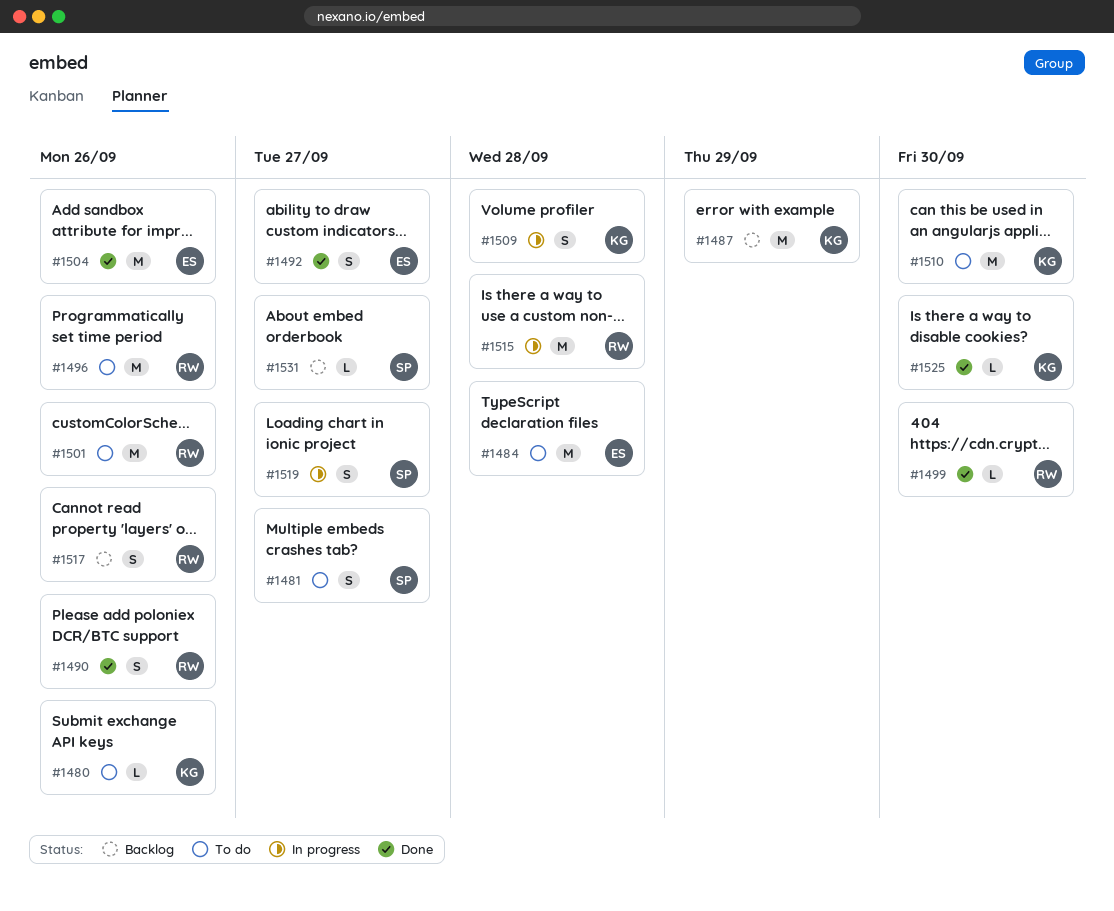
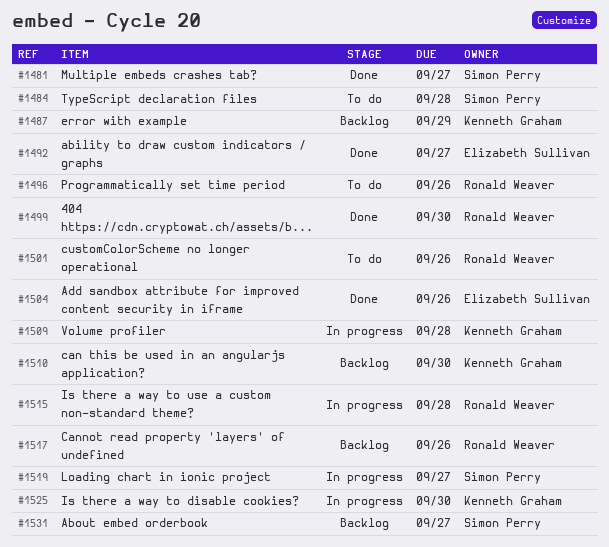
#1480: present -> none
#1481, status: To do -> Done
#1484, owner: Elizabeth Sullivan -> Simon Perry
#1490: present -> none
#1510, status: To do -> Backlog
#1525, status: Done -> In progress

